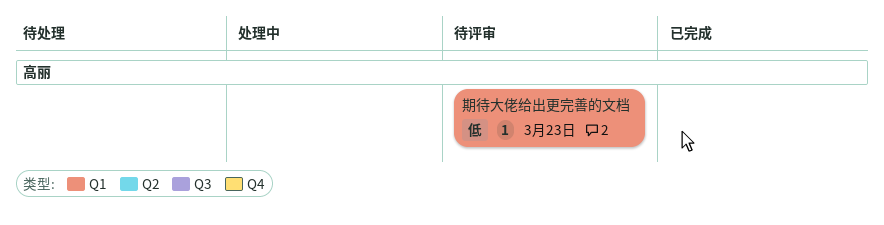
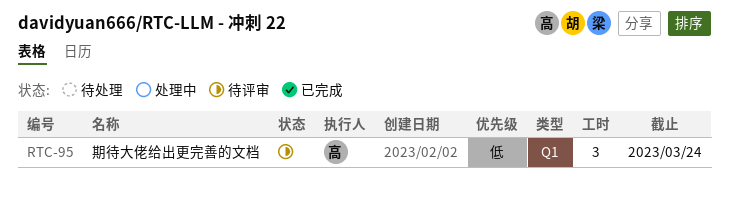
期待大佬给出更完善的文档, estimate: 1 -> 3
期待大佬给出更完善的文档, due: Mar 23 -> Mar 24

